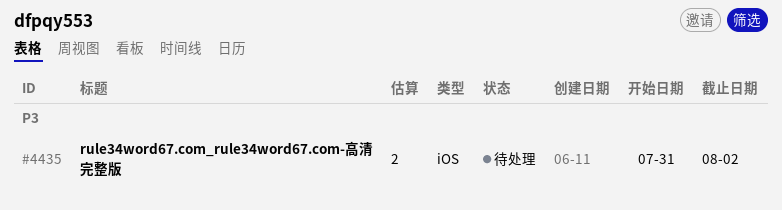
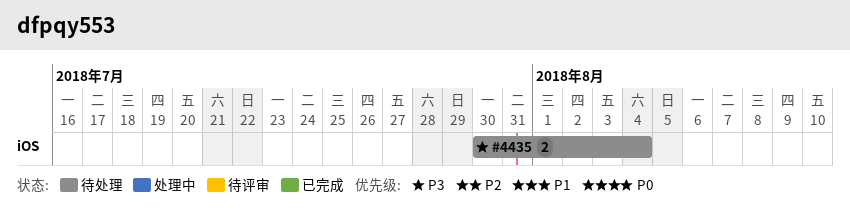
#4435, start: Jul 31 -> Jul 30
#4435, due: Aug 2 -> Aug 4

